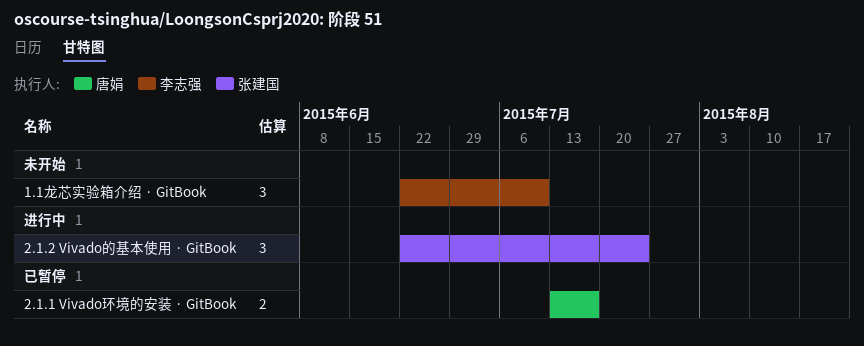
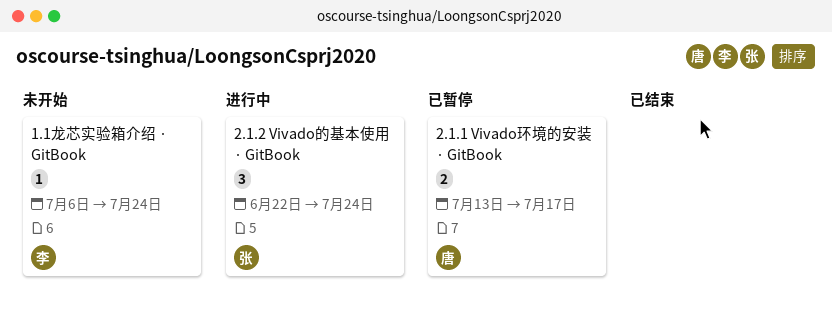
1.1龙芯实验箱介绍 · GitBook, estimate: 3 -> 1
1.1龙芯实验箱介绍 · GitBook, start: Jun 22 -> Jul 6
1.1龙芯实验箱介绍 · GitBook, due: Jul 10 -> Jul 24

